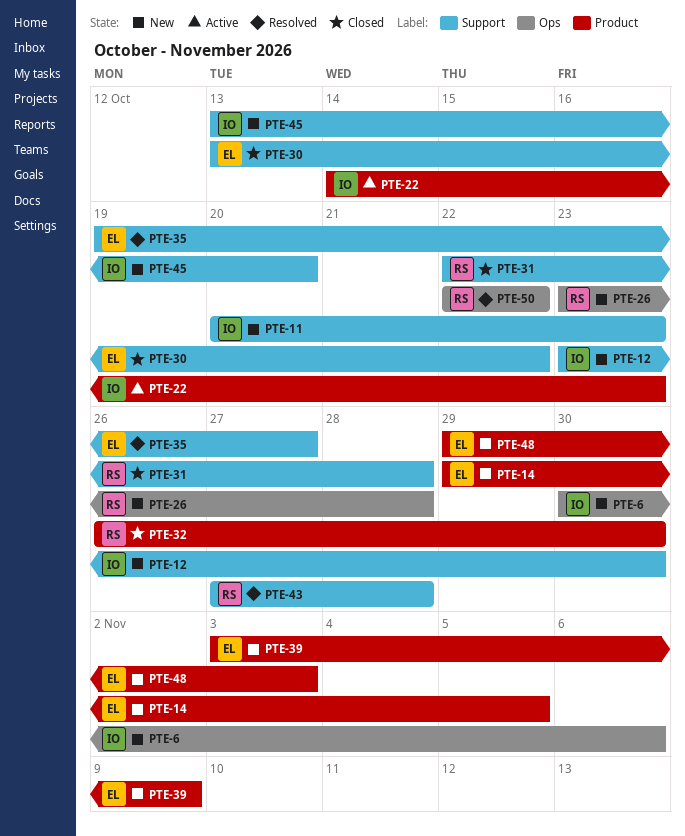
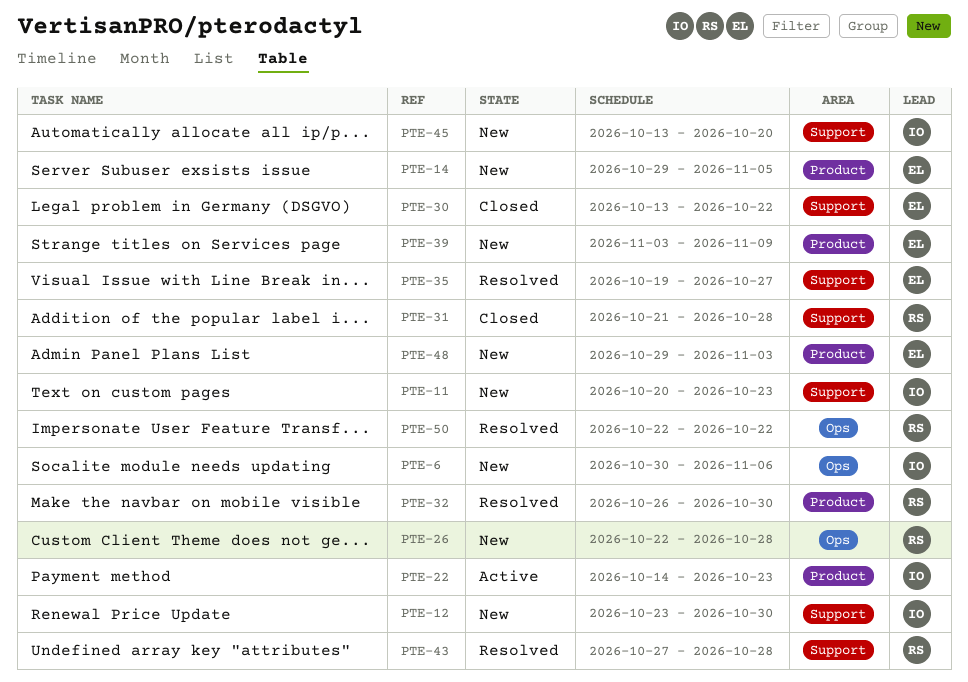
PTE-26, start: Oct 23 -> Oct 22
PTE-31, start: Oct 22 -> Oct 21
PTE-32, status: Closed -> Resolved

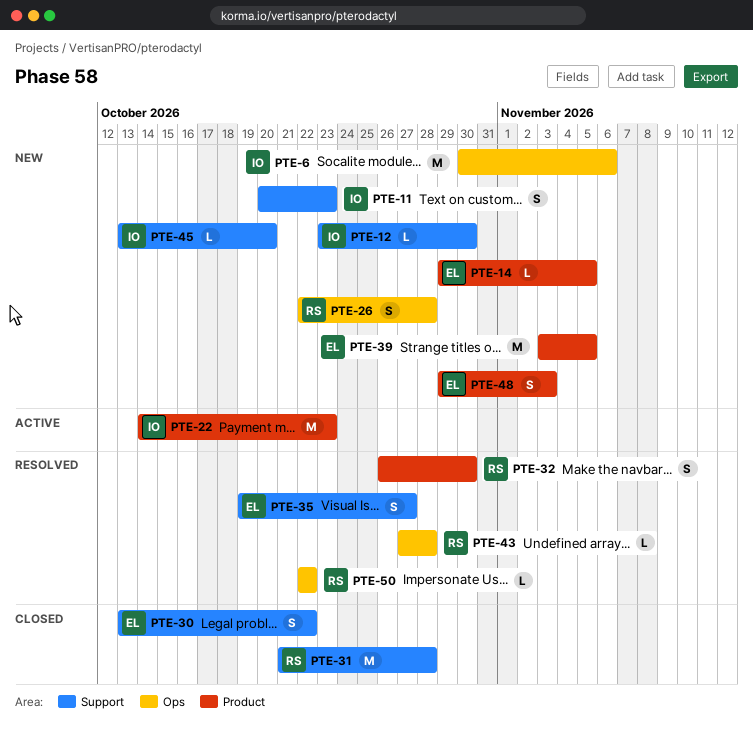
PTE-39, due: Nov 9 -> Nov 5
PTE-43, label: Support -> Ops

